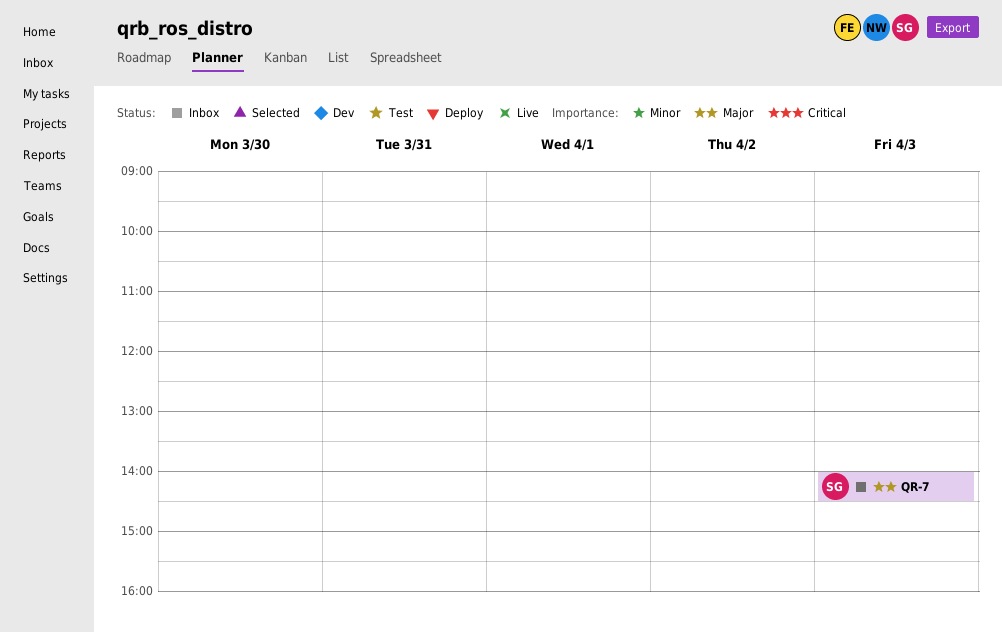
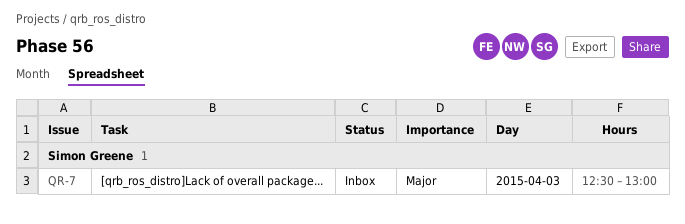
QR-7, begins: 14:00 -> 12:30
QR-7, ends: 14:30 -> 13:00

